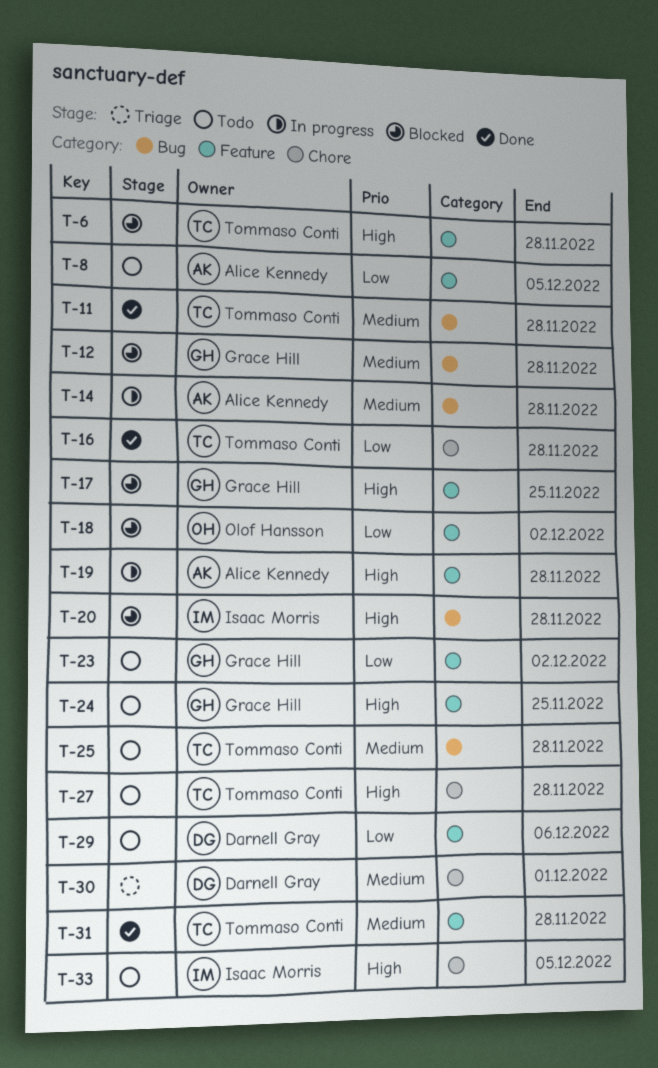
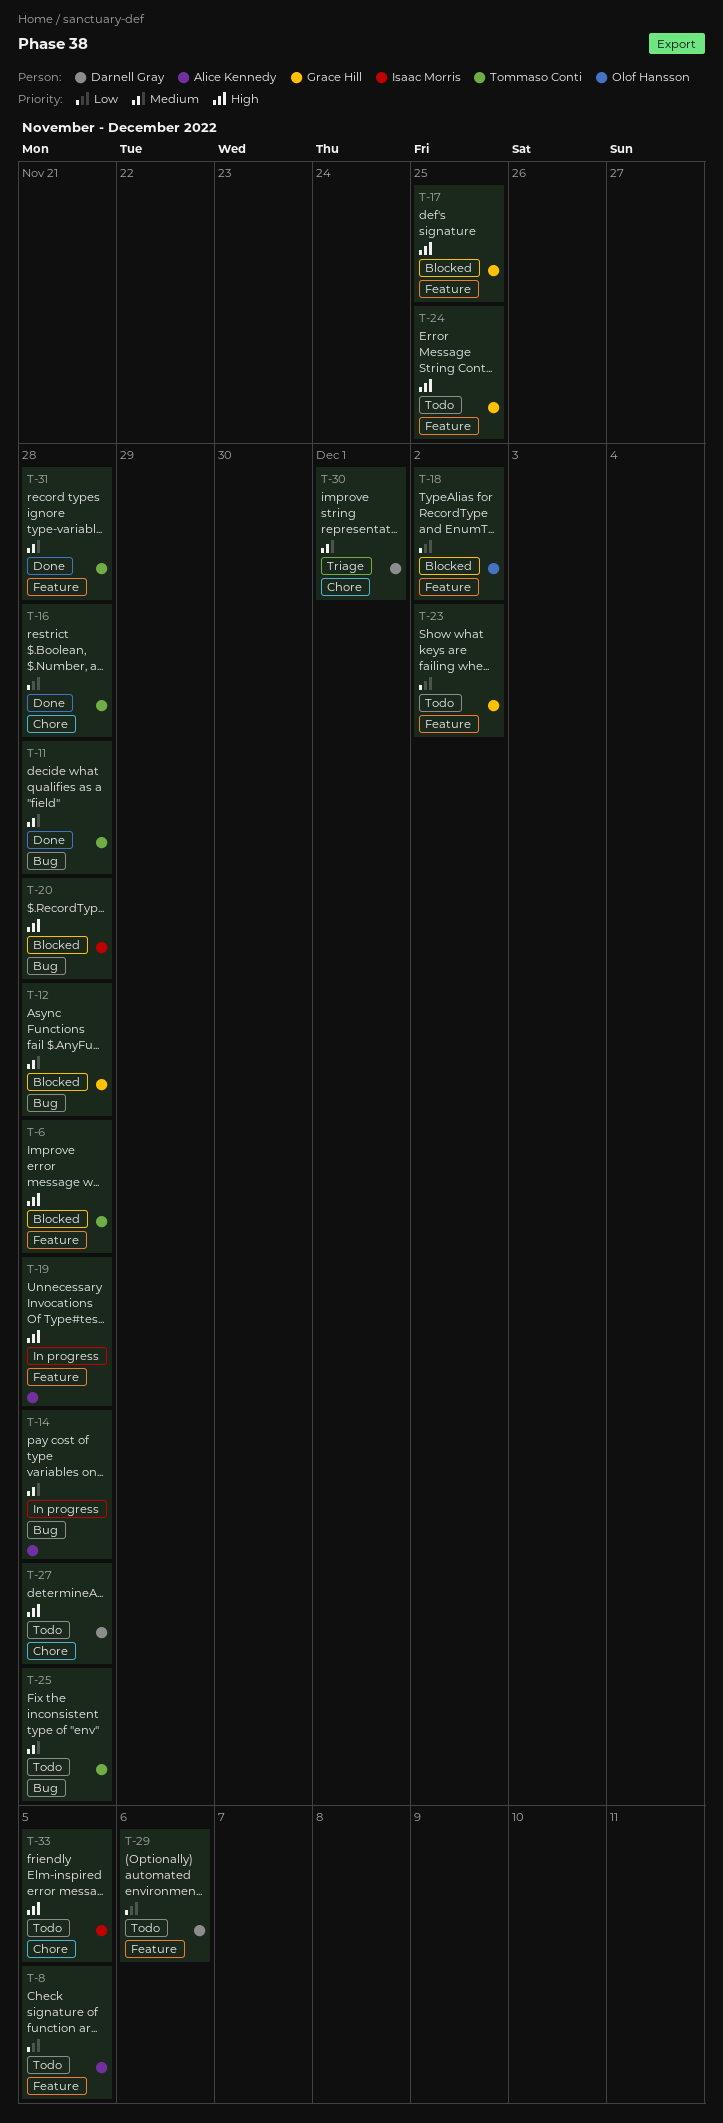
T-27, owner: Tommaso Conti -> Darnell Gray

